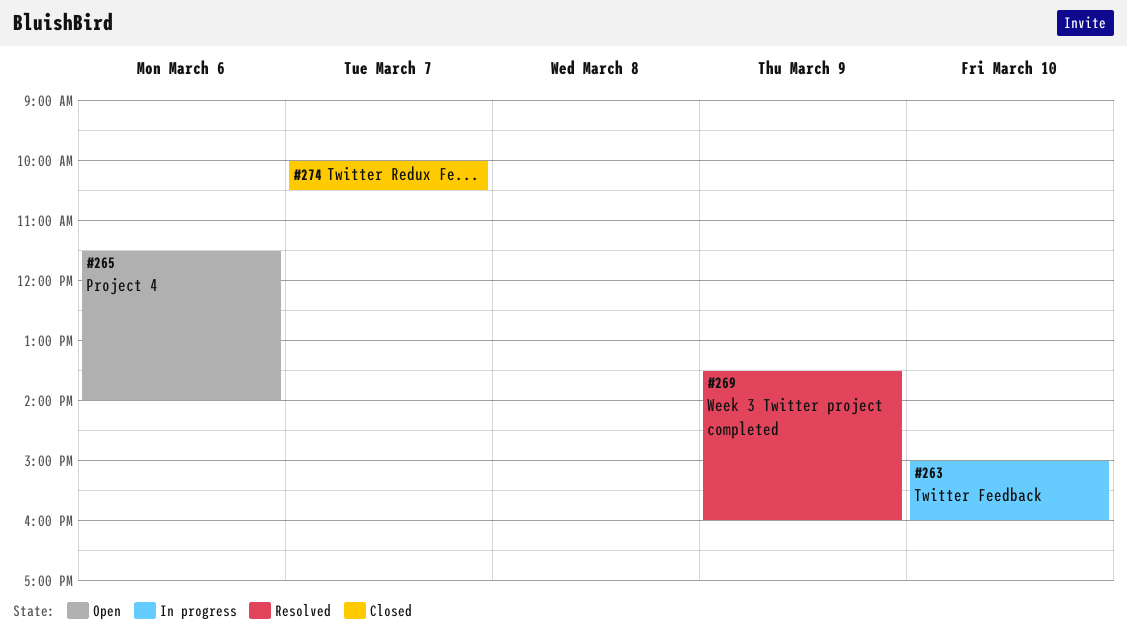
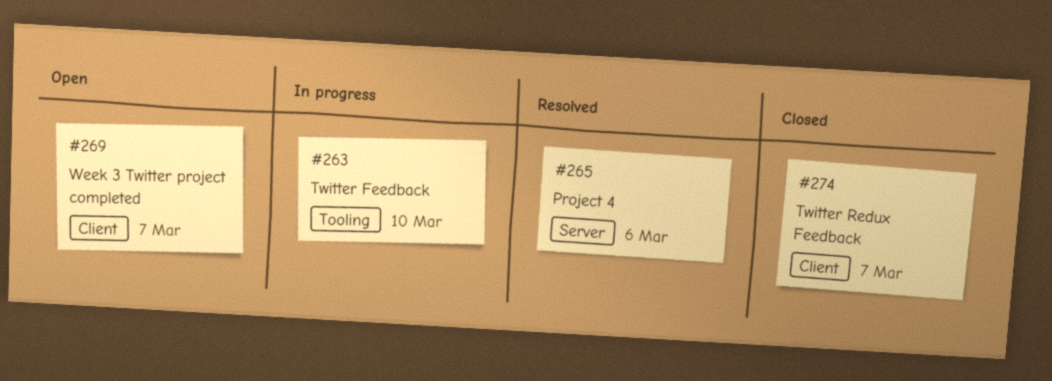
#265, status: Open -> Resolved
#269, status: Resolved -> Open
#269, day: Mar 9 -> Mar 7

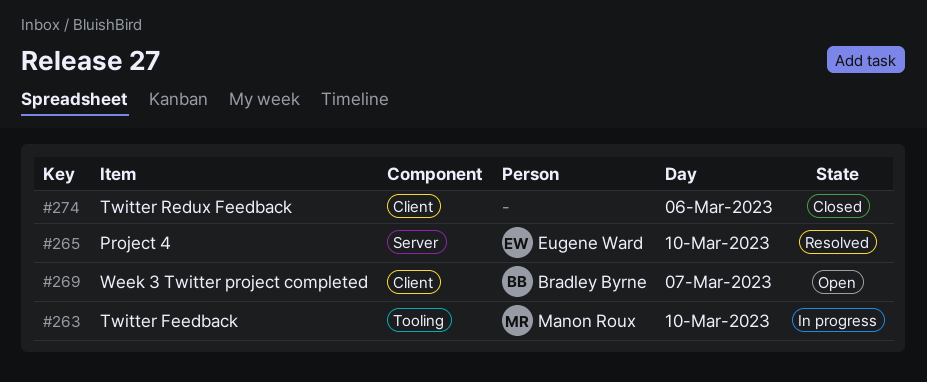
#265, day: Mar 6 -> Mar 10
#274, day: Mar 7 -> Mar 6

